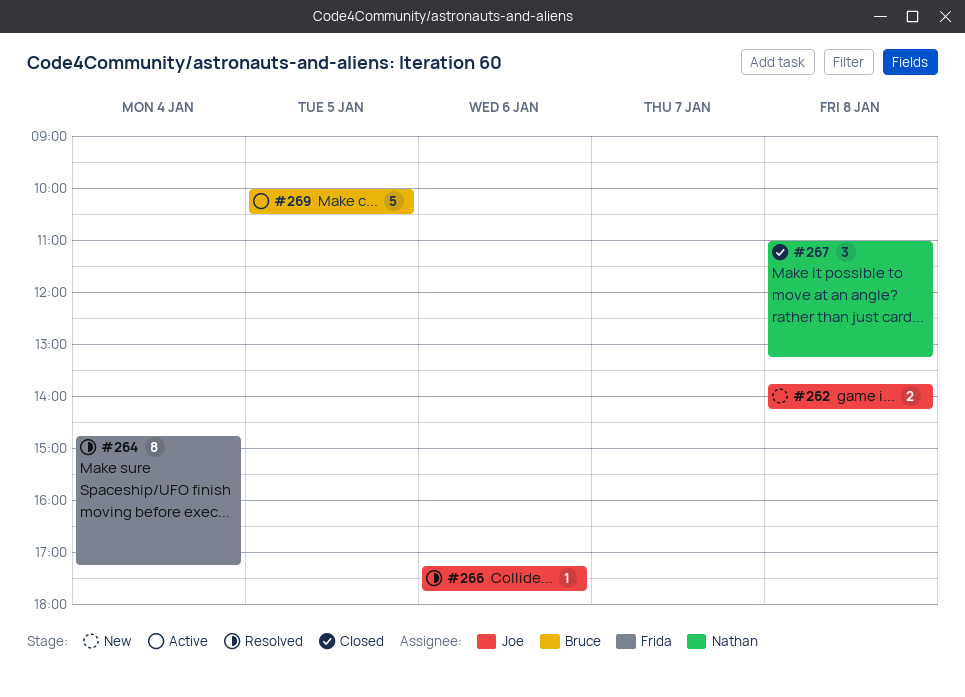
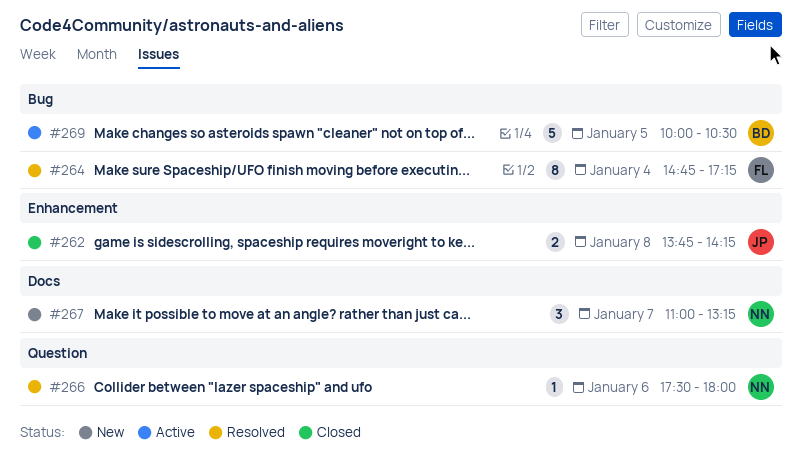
#262, status: New -> Closed
#266, owner: Joe -> Nathan
#266, begins: 17:15 -> 17:30
#266, ends: 17:45 -> 18:00
#267, status: Closed -> New
#267, day: Jan 8 -> Jan 7

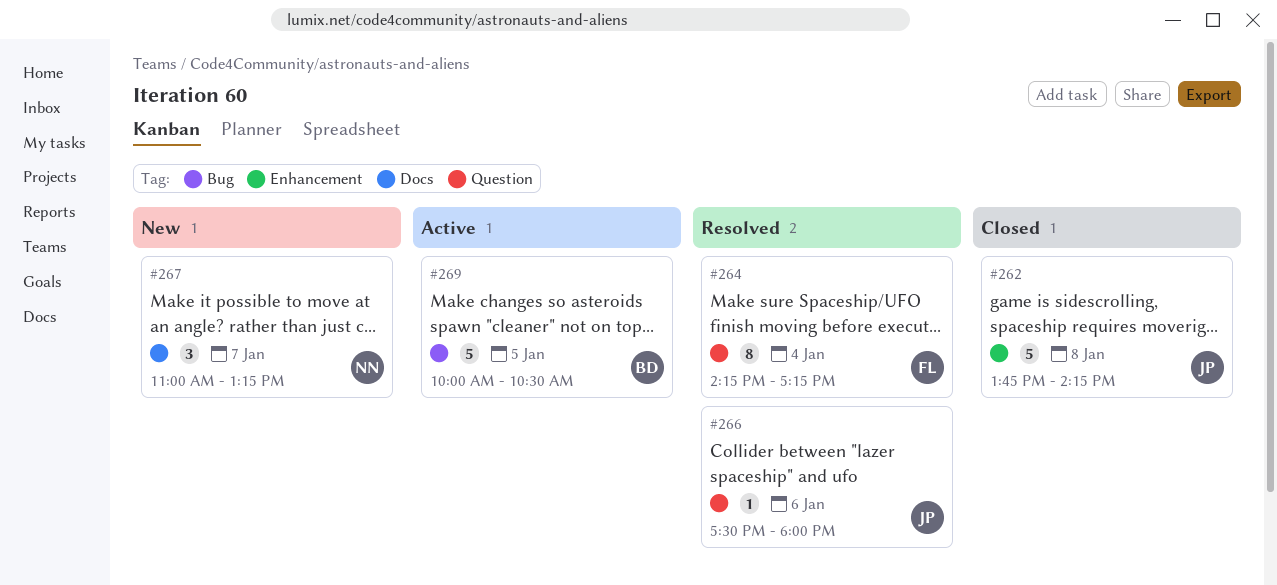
#262, estimate: 2 -> 5
#264, label: Bug -> Question
#264, begins: 14:45 -> 14:15
#266, owner: NN -> JP

